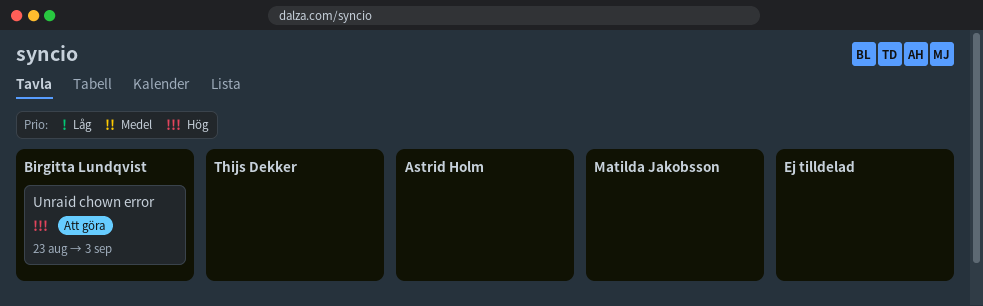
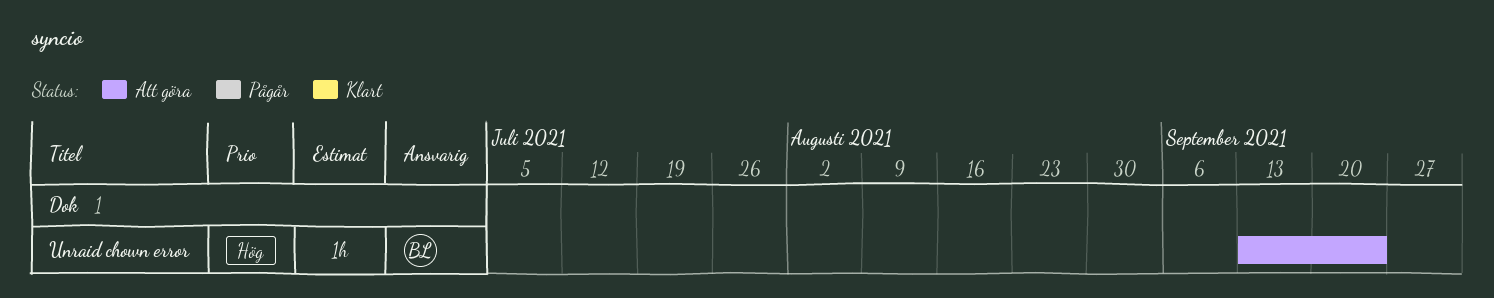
Unraid chown error, start: Aug 23 -> Sep 13
Unraid chown error, due: Sep 3 -> Sep 24

